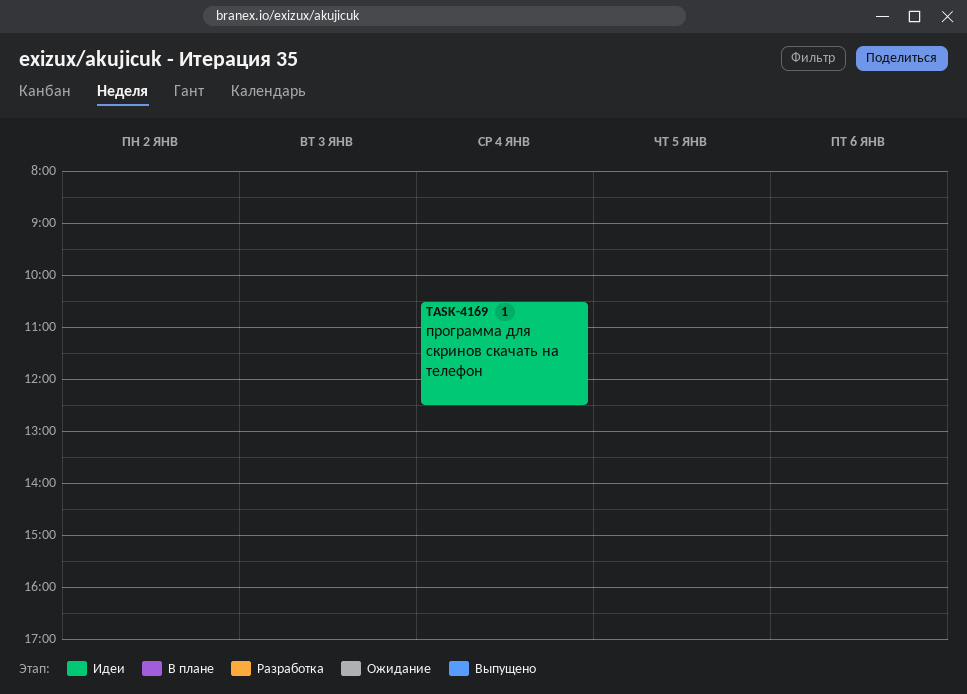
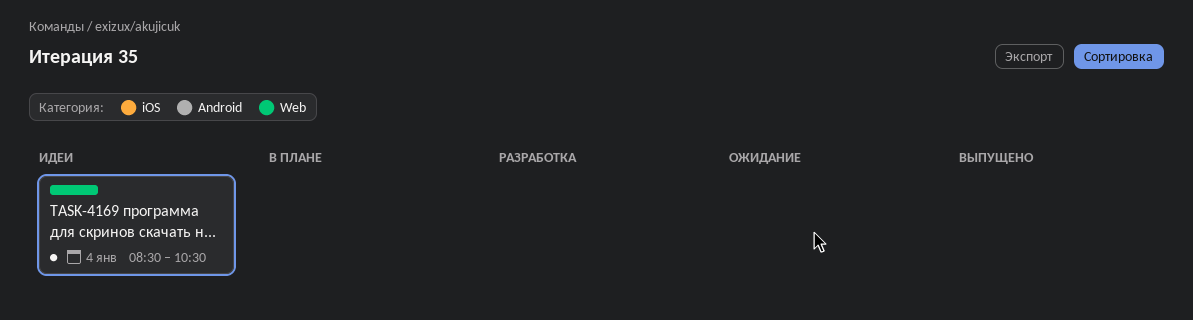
TASK-4169, begins: 10:30 -> 08:30
TASK-4169, ends: 12:30 -> 10:30

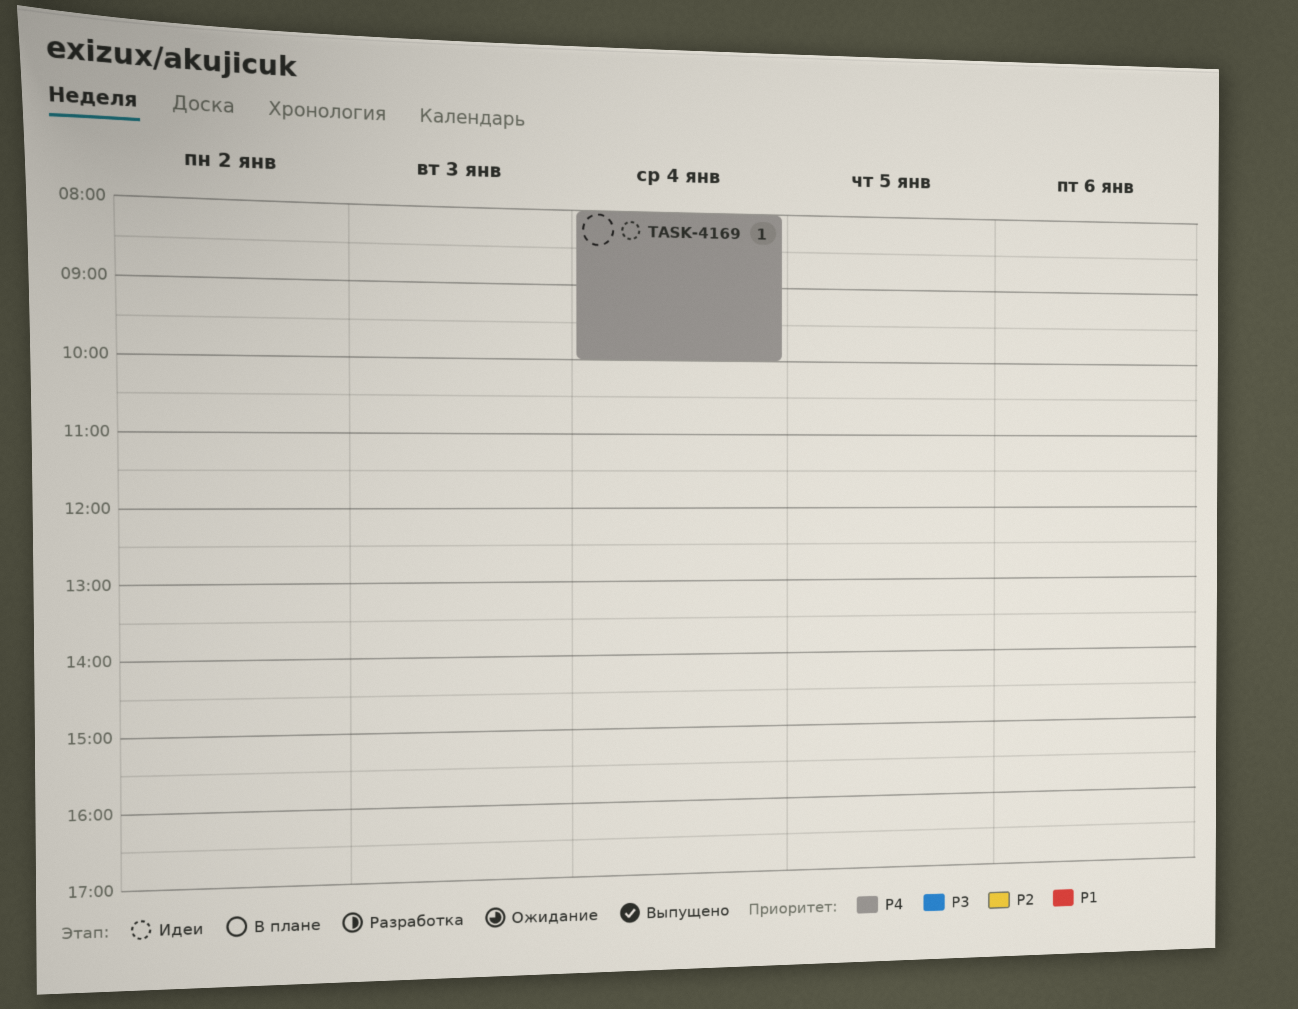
TASK-4169, begins: 08:30 -> 08:00
TASK-4169, ends: 10:30 -> 10:00

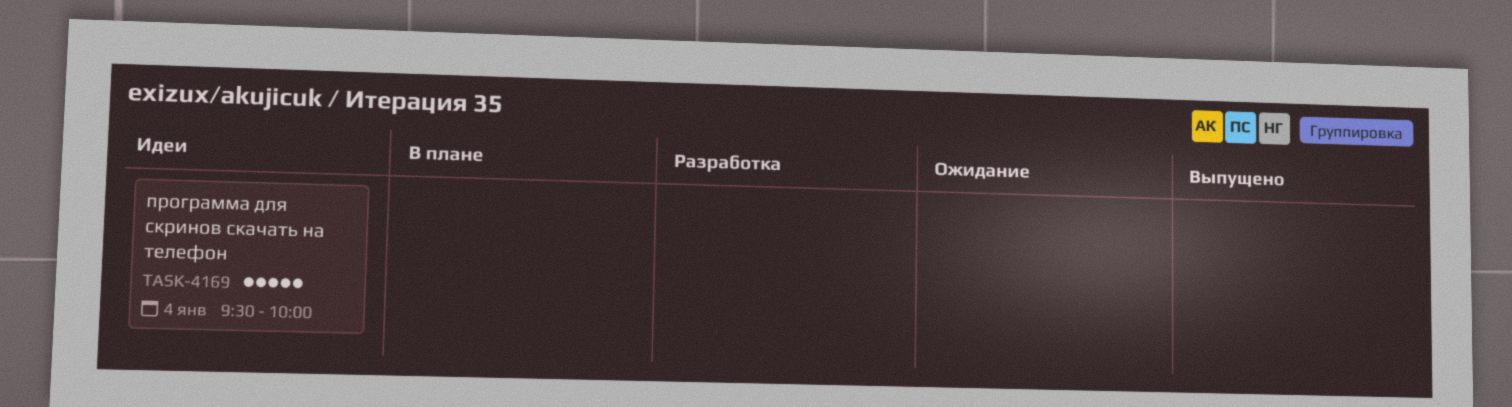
TASK-4169, estimate: 1 -> 5
TASK-4169, begins: 08:00 -> 09:30

